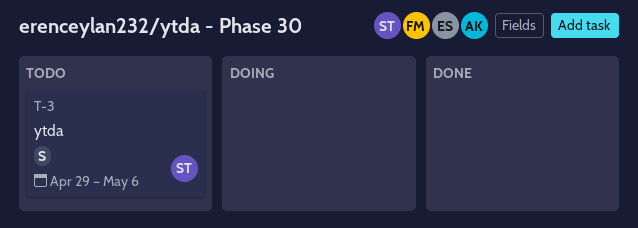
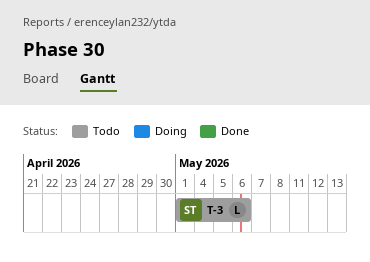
T-3, estimate: S -> L
T-3, start: Apr 29 -> May 1

